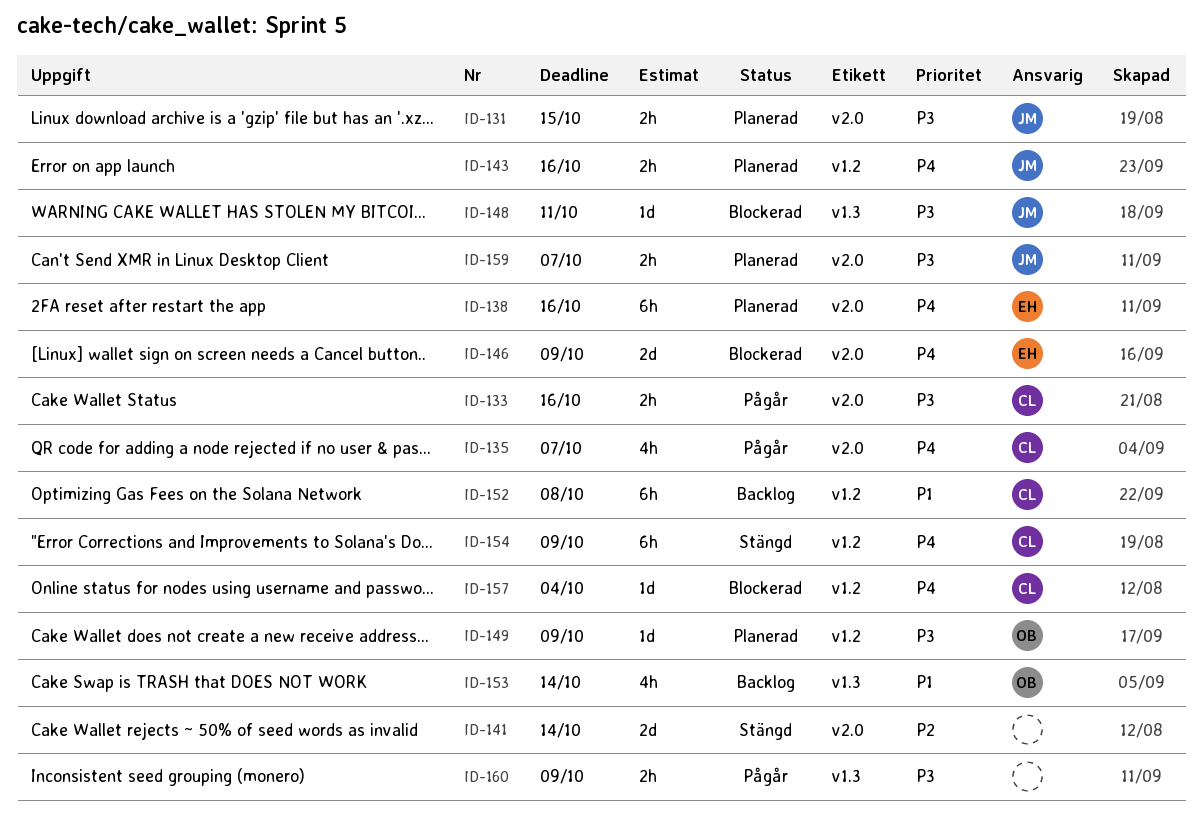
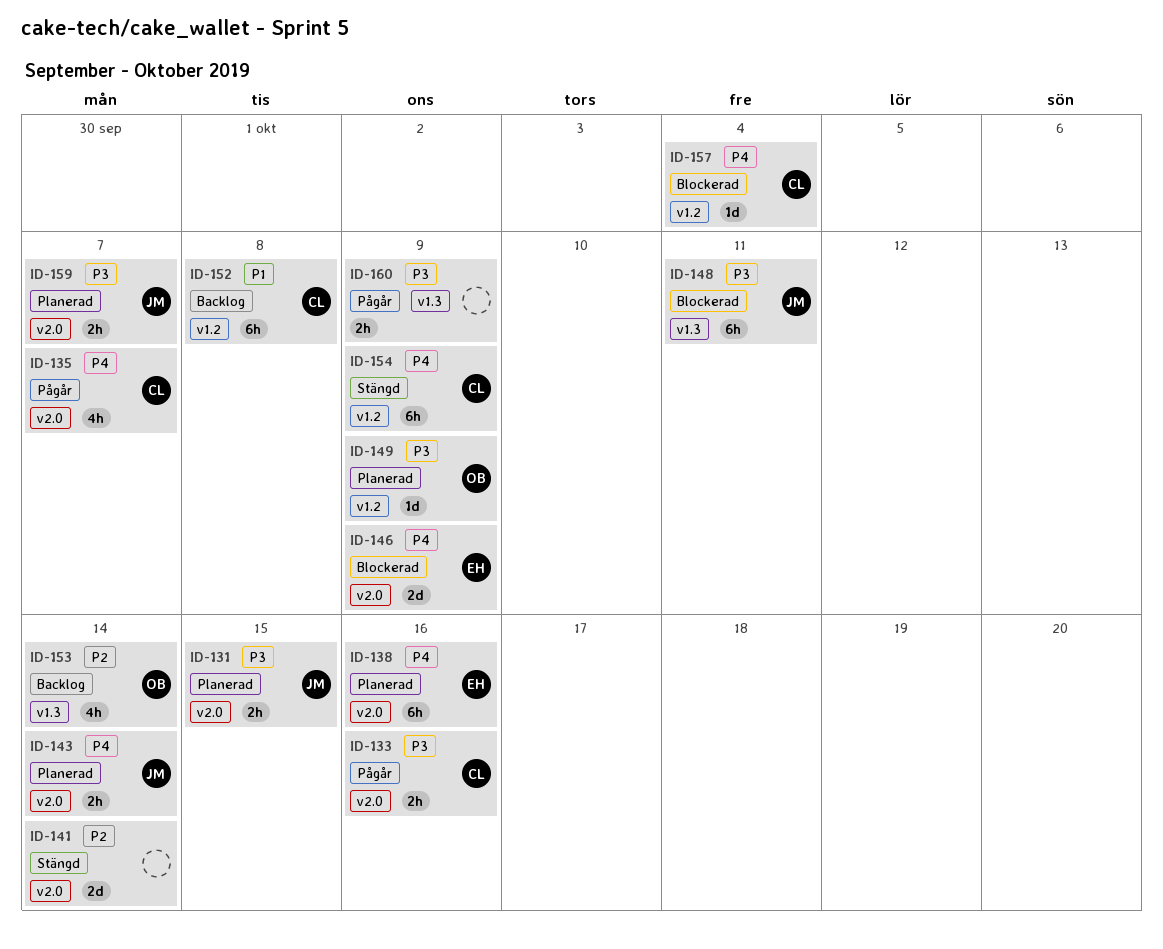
ID-143, label: v1.2 -> v2.0
ID-143, due: Oct 16 -> Oct 14
ID-148, estimate: 1d -> 6h
ID-153, priority: P1 -> P2

